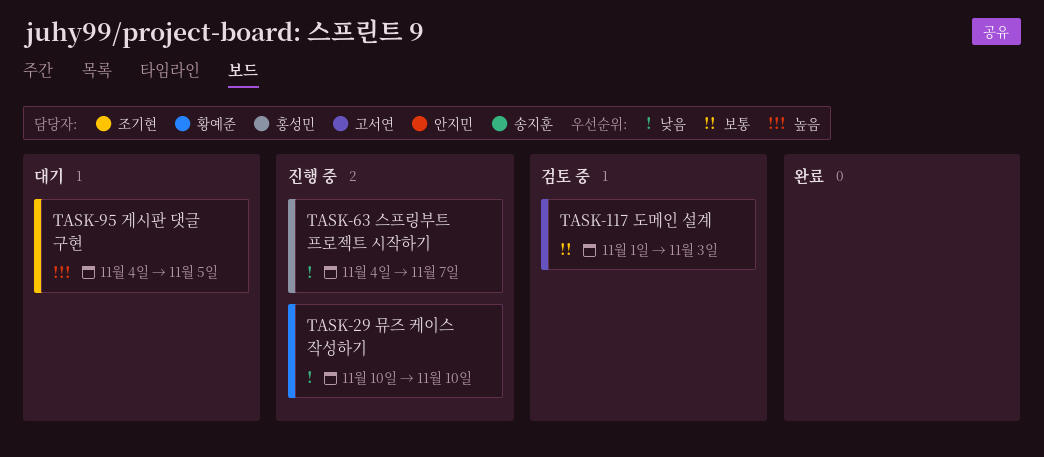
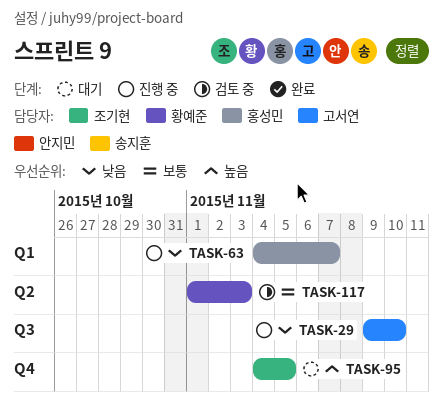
TASK-29, owner: 황예준 -> 고서연
TASK-29, start: Nov 10 -> Nov 9
TASK-117, owner: 고서연 -> 황예준

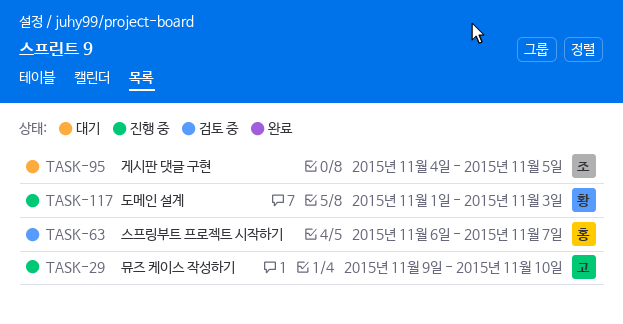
TASK-63, status: 진행 중 -> 검토 중
TASK-63, start: Nov 4 -> Nov 6
TASK-117, status: 검토 중 -> 진행 중

